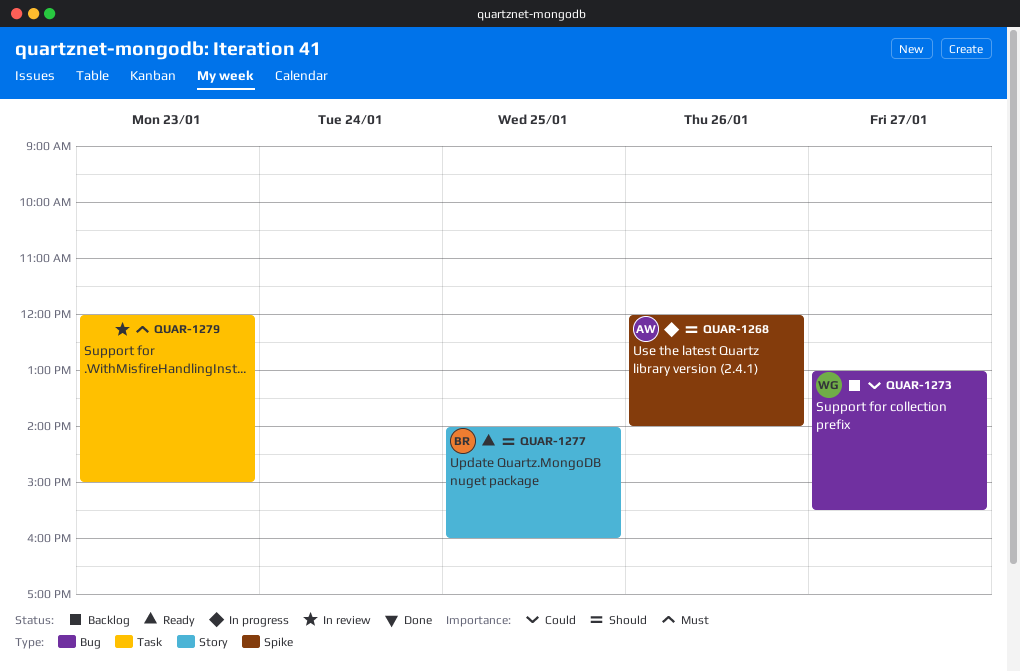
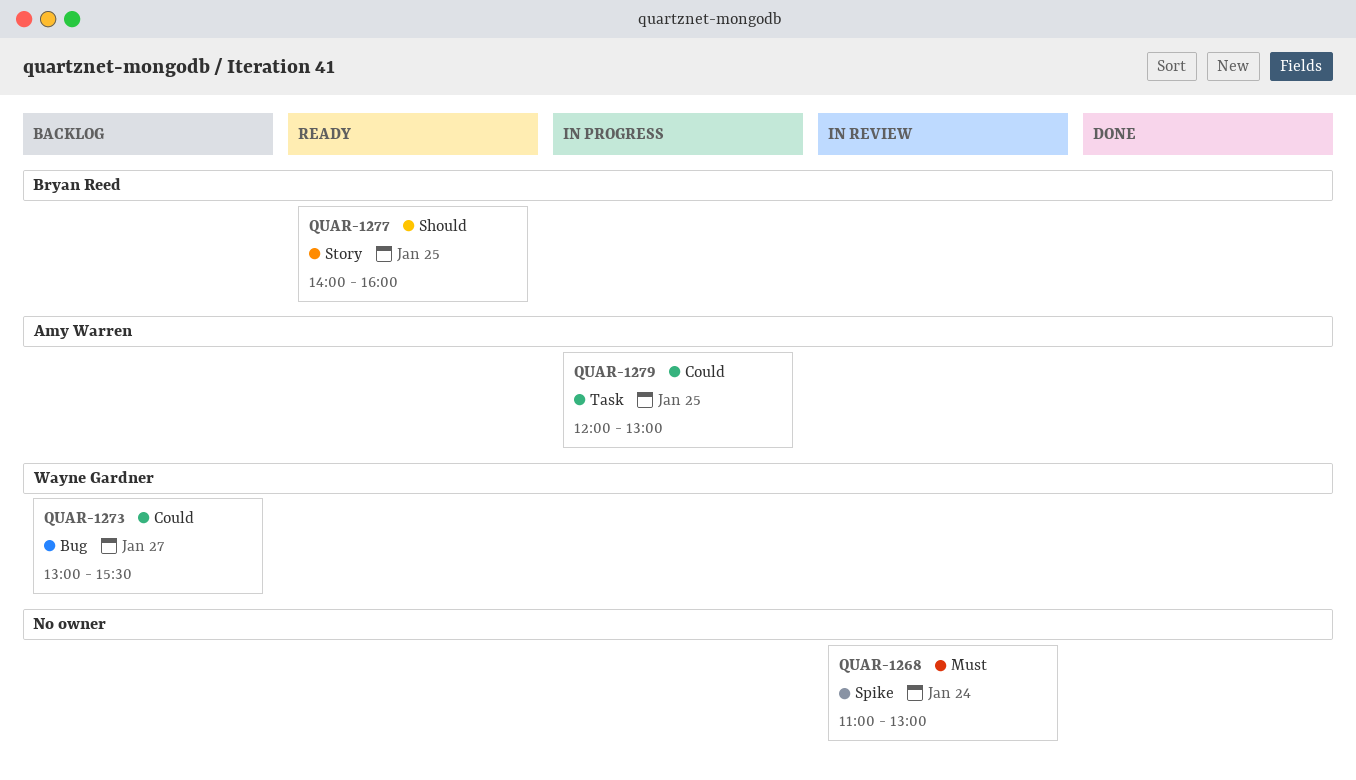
QUAR-1268, status: In progress -> In review
QUAR-1268, owner: Amy Warren -> none
QUAR-1268, priority: Should -> Must
QUAR-1268, day: Jan 26 -> Jan 24
QUAR-1268, begins: 12:00 -> 11:00
QUAR-1268, ends: 14:00 -> 13:00
QUAR-1279, status: In review -> In progress
QUAR-1279, owner: none -> Amy Warren
QUAR-1279, priority: Must -> Could
QUAR-1279, day: Jan 23 -> Jan 25
QUAR-1279, ends: 15:00 -> 13:00

